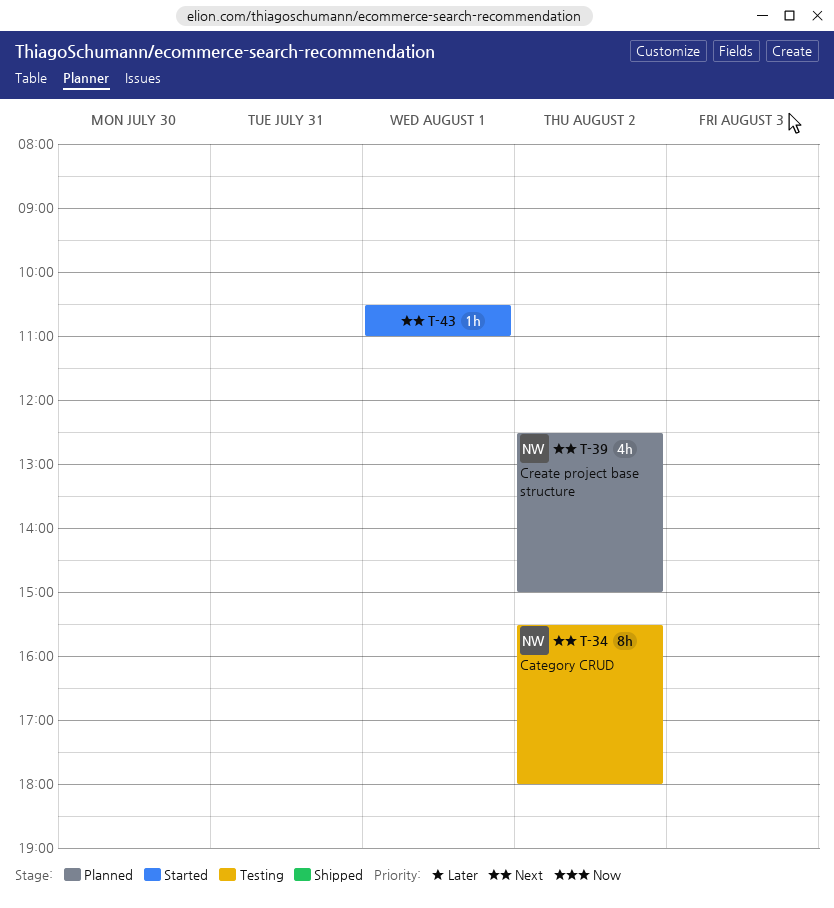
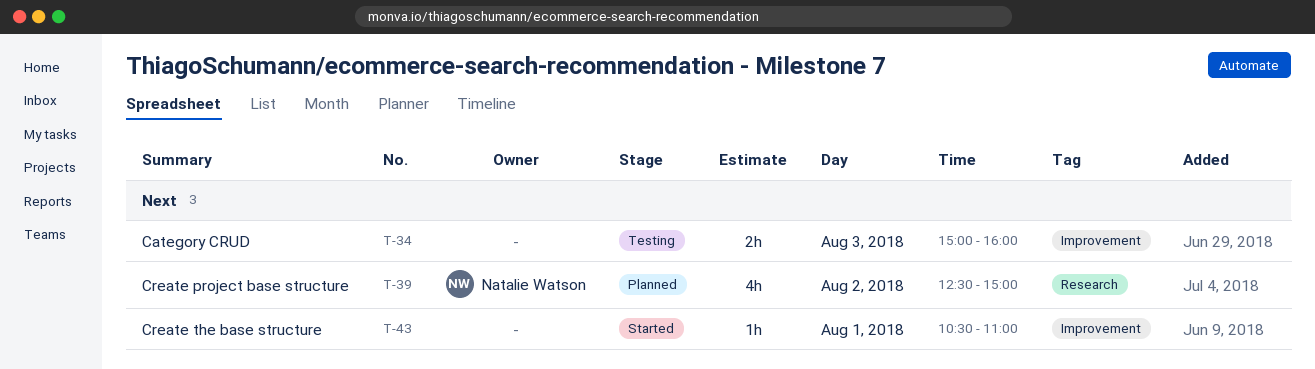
T-34, owner: Natalie Watson -> none
T-34, estimate: 8h -> 2h
T-34, day: Aug 2 -> Aug 3
T-34, begins: 15:30 -> 15:00
T-34, ends: 18:00 -> 16:00

